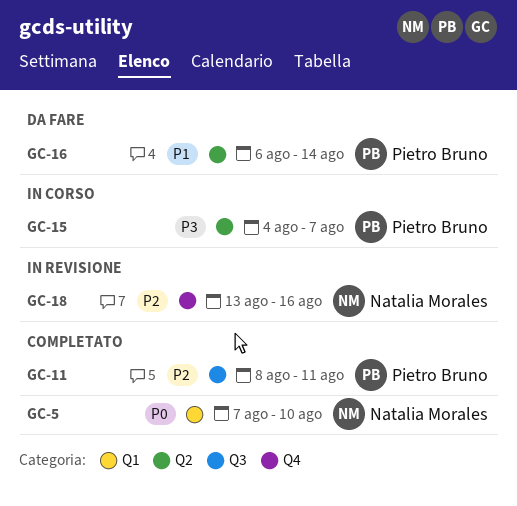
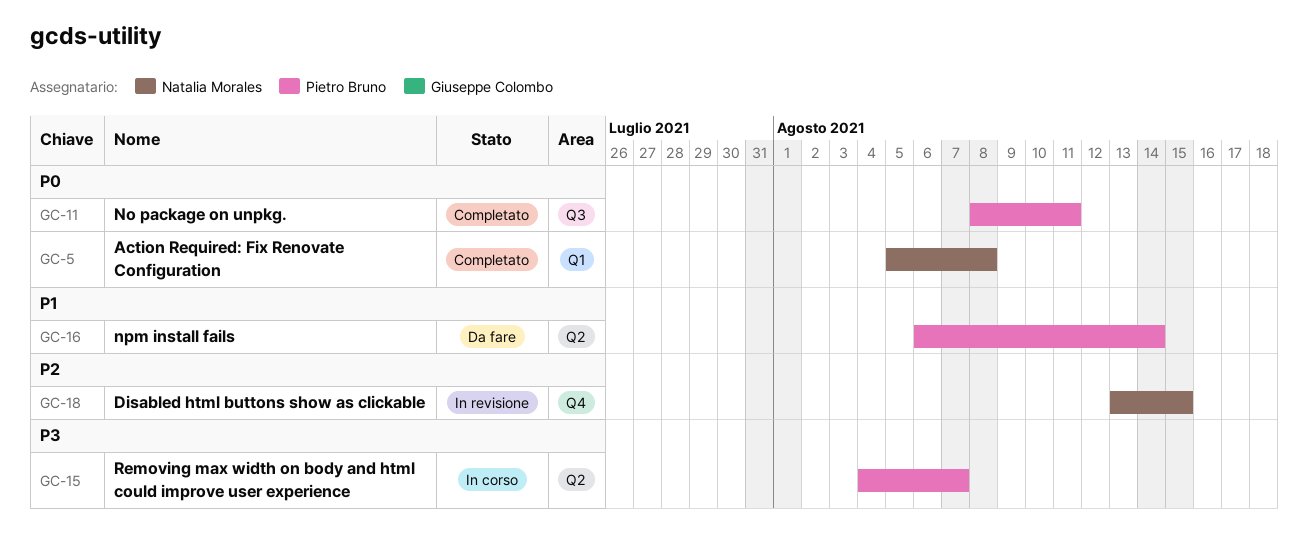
GC-5, start: Aug 7 -> Aug 5
GC-5, due: Aug 10 -> Aug 8
GC-11, priority: P2 -> P0
GC-18, due: Aug 16 -> Aug 15

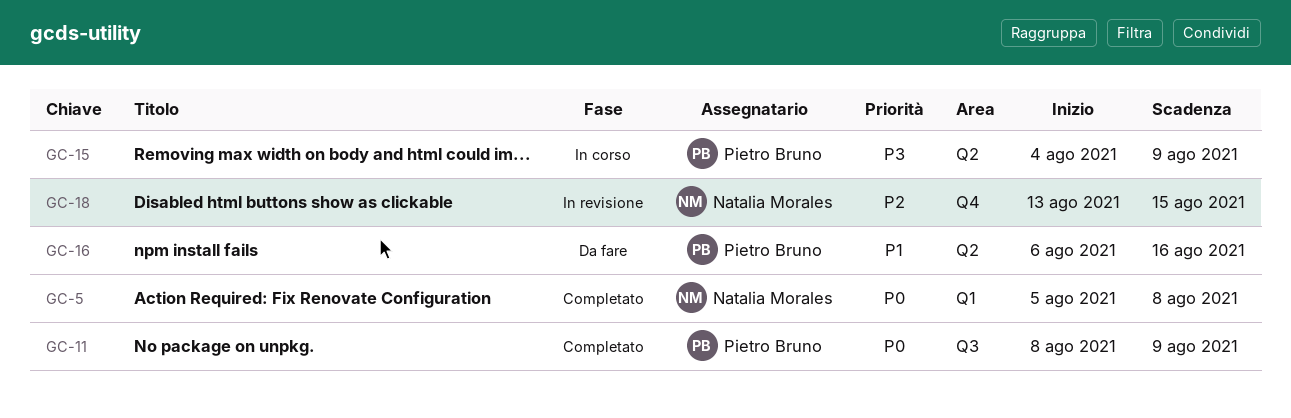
GC-11, due: Aug 11 -> Aug 9
GC-15, due: Aug 7 -> Aug 9
GC-16, due: Aug 14 -> Aug 16

